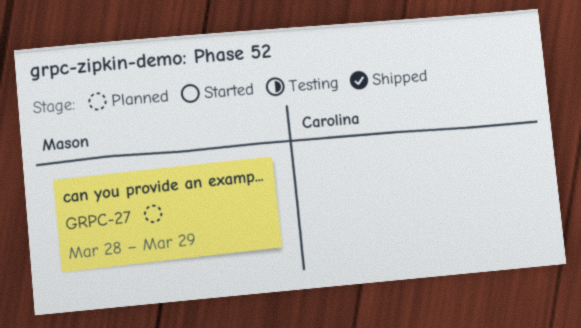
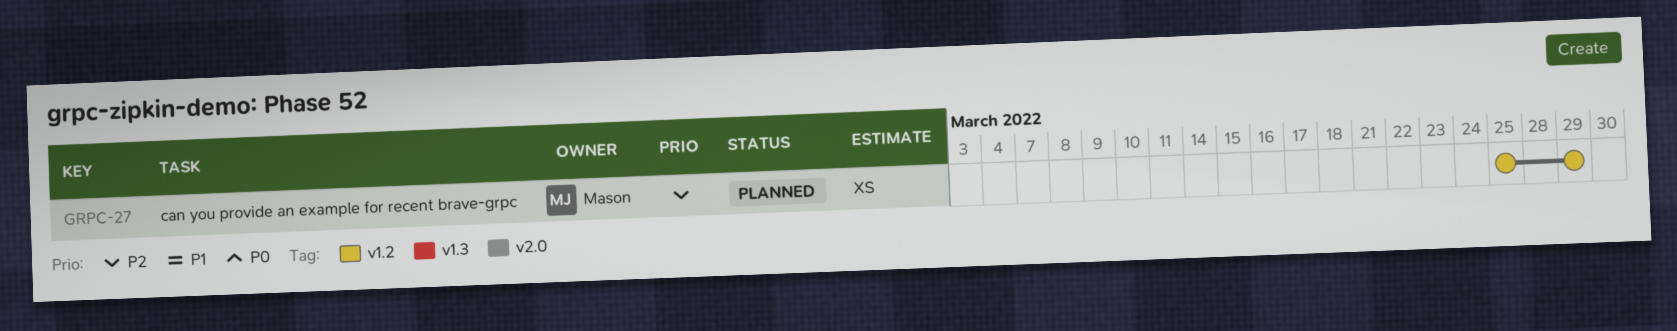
GRPC-27, start: Mar 28 -> Mar 25

